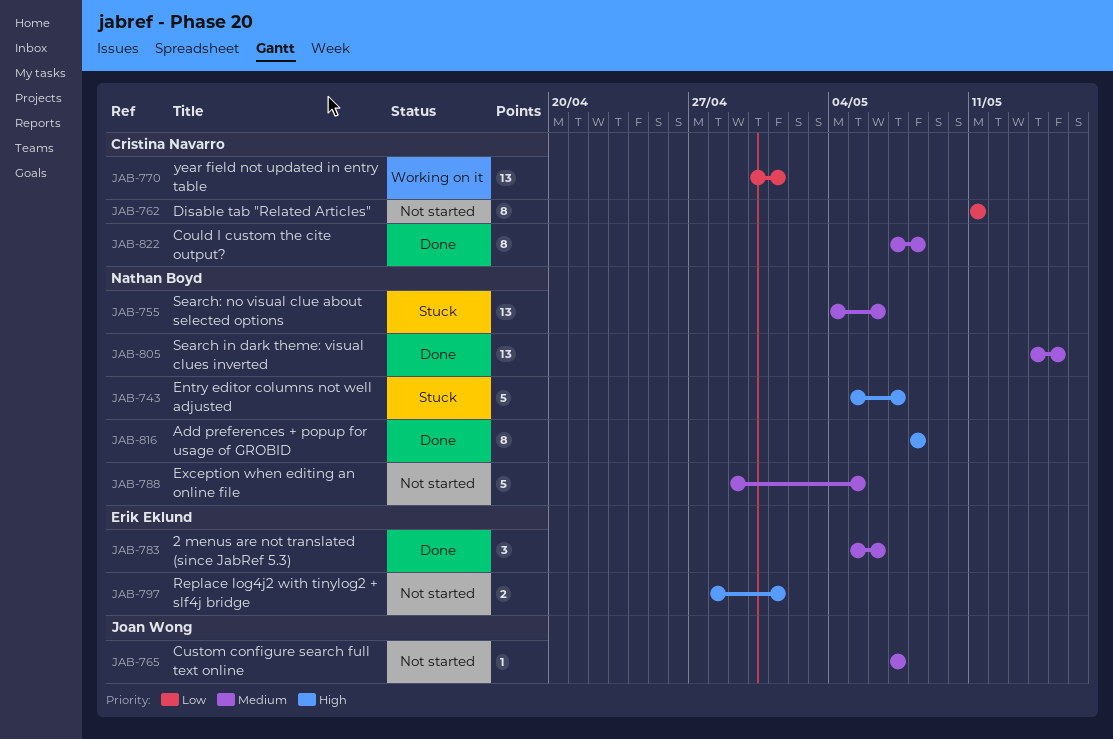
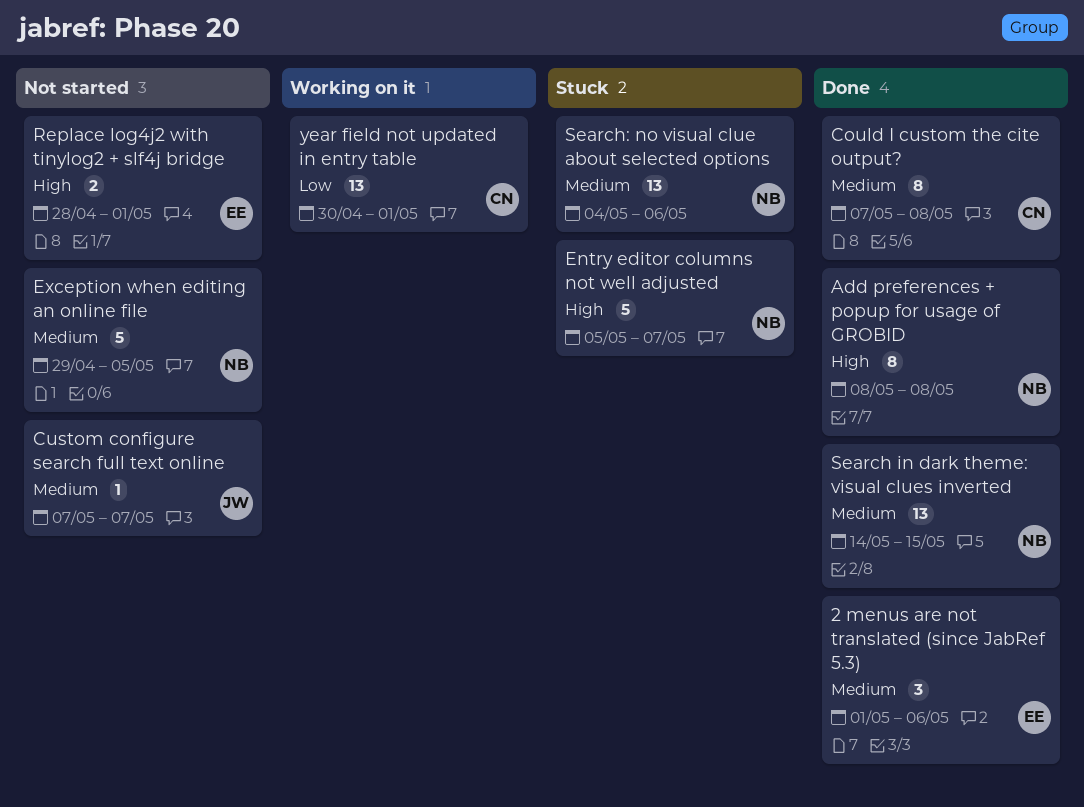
2 menus are not translated (since JabRef 5.3), start: May 5 -> May 1
Disable tab "Related Articles": present -> none

